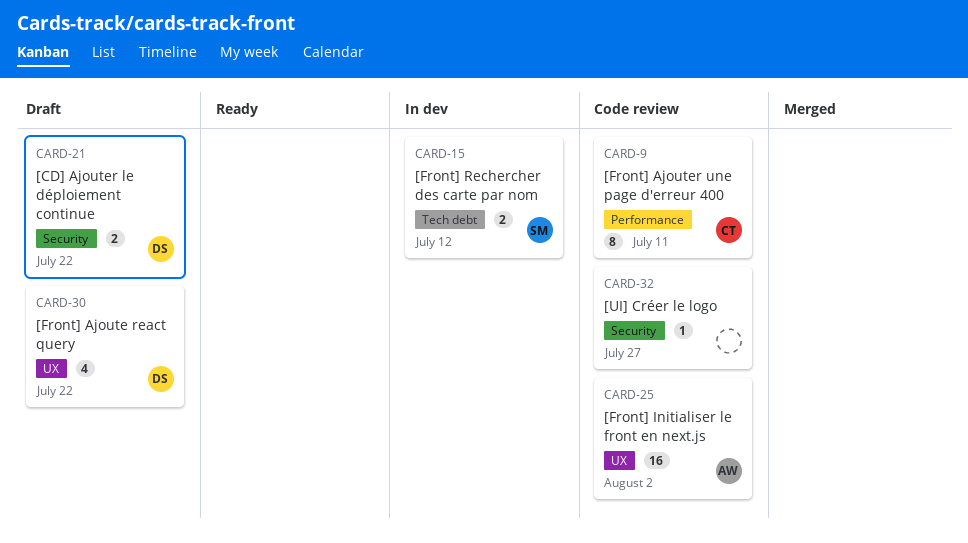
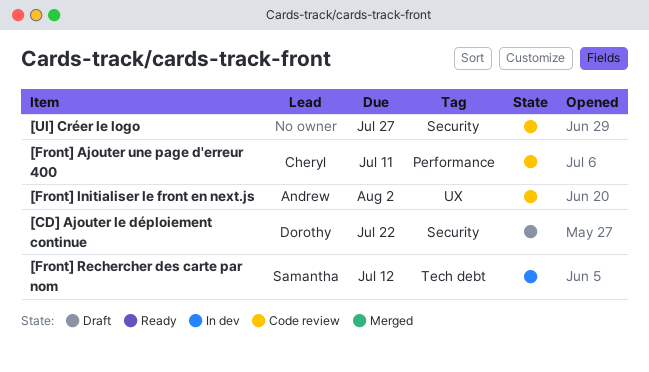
[Front] Ajoute react query: present -> none

